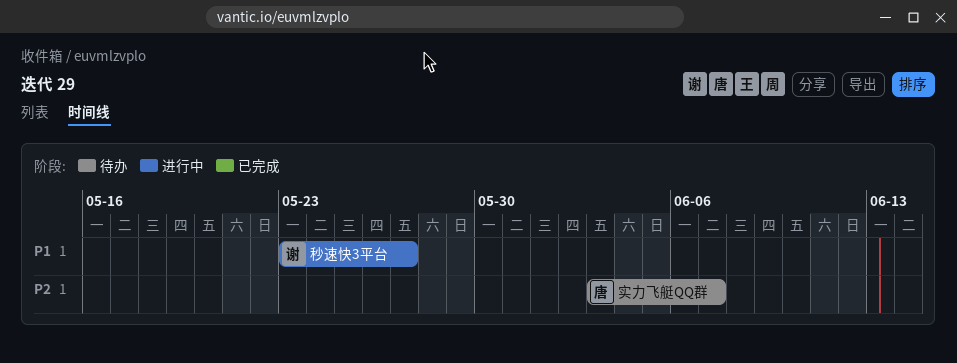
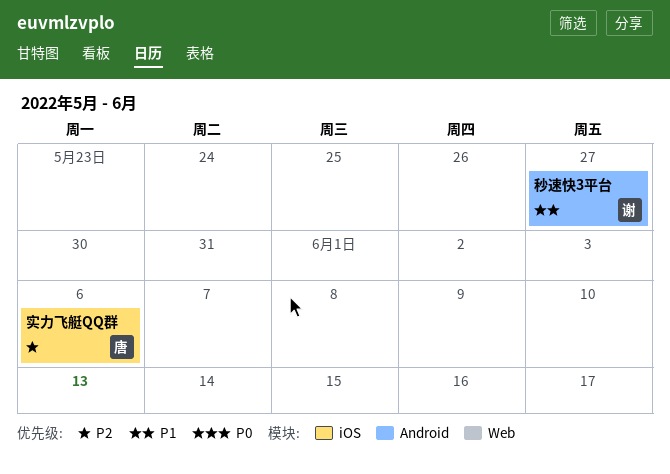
实力飞艇QQ群, due: Jun 7 -> Jun 6

